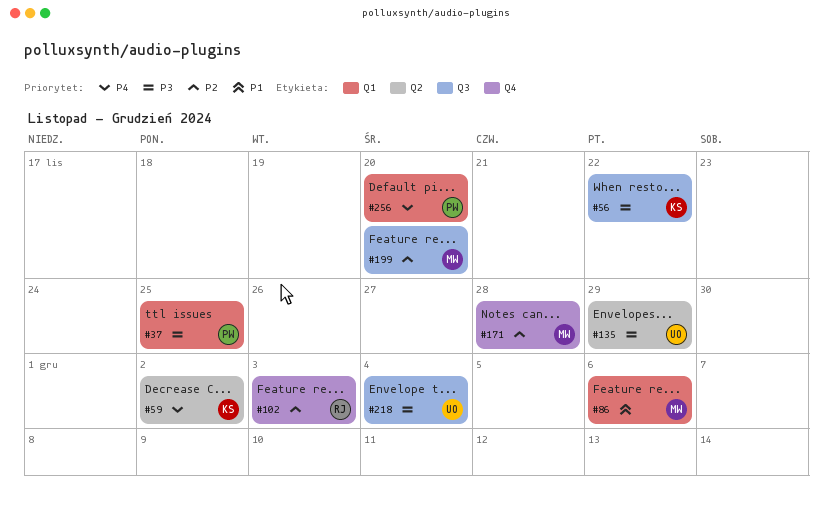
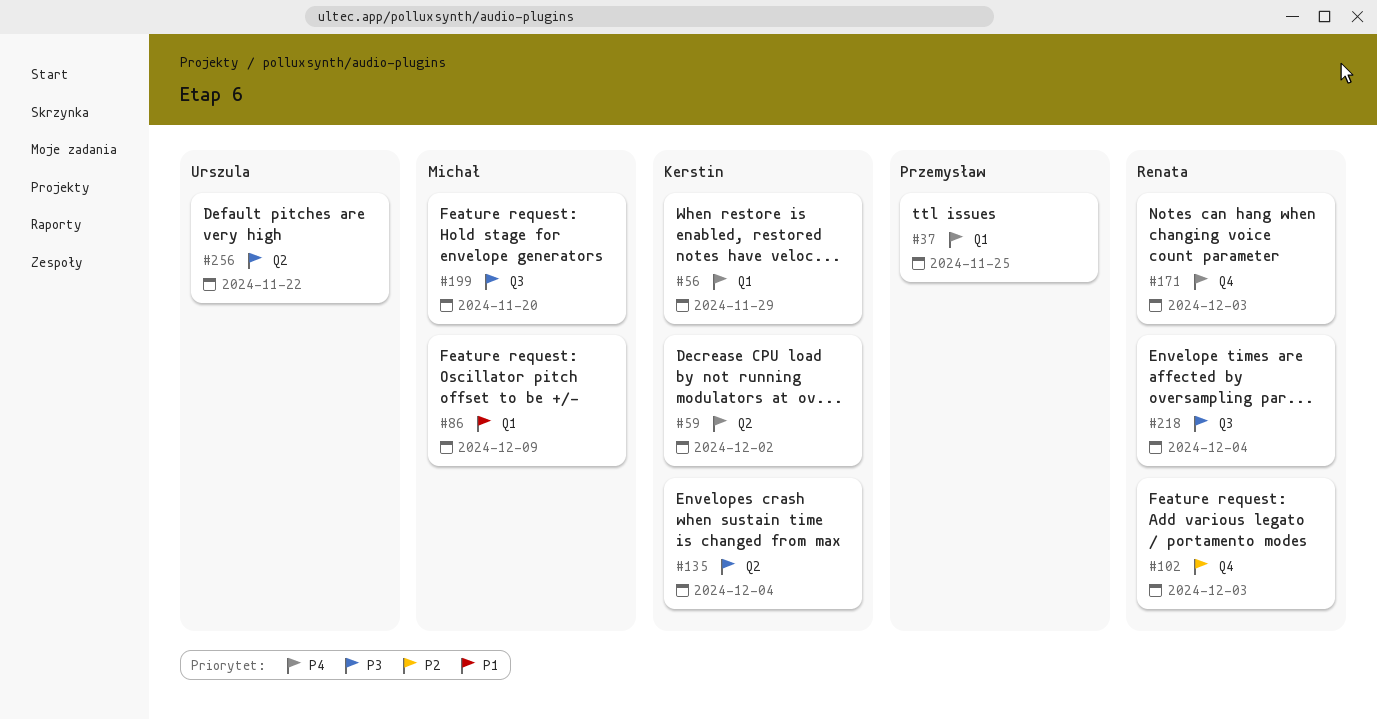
#37, priority: P3 -> P4
#56, priority: P3 -> P4
#56, label: Q3 -> Q1
#56, due: Nov 22 -> Nov 29
#86, due: Dec 6 -> Dec 9
#135, owner: Urszula -> Kerstin
#135, due: Nov 29 -> Dec 4
#171, owner: Michał -> Renata
#171, priority: P2 -> P4
#171, due: Nov 28 -> Dec 3
#199, priority: P2 -> P3
#218, owner: Urszula -> Renata
#256, owner: Przemysław -> Urszula
#256, priority: P4 -> P3
#256, label: Q1 -> Q2
#256, due: Nov 20 -> Nov 22

